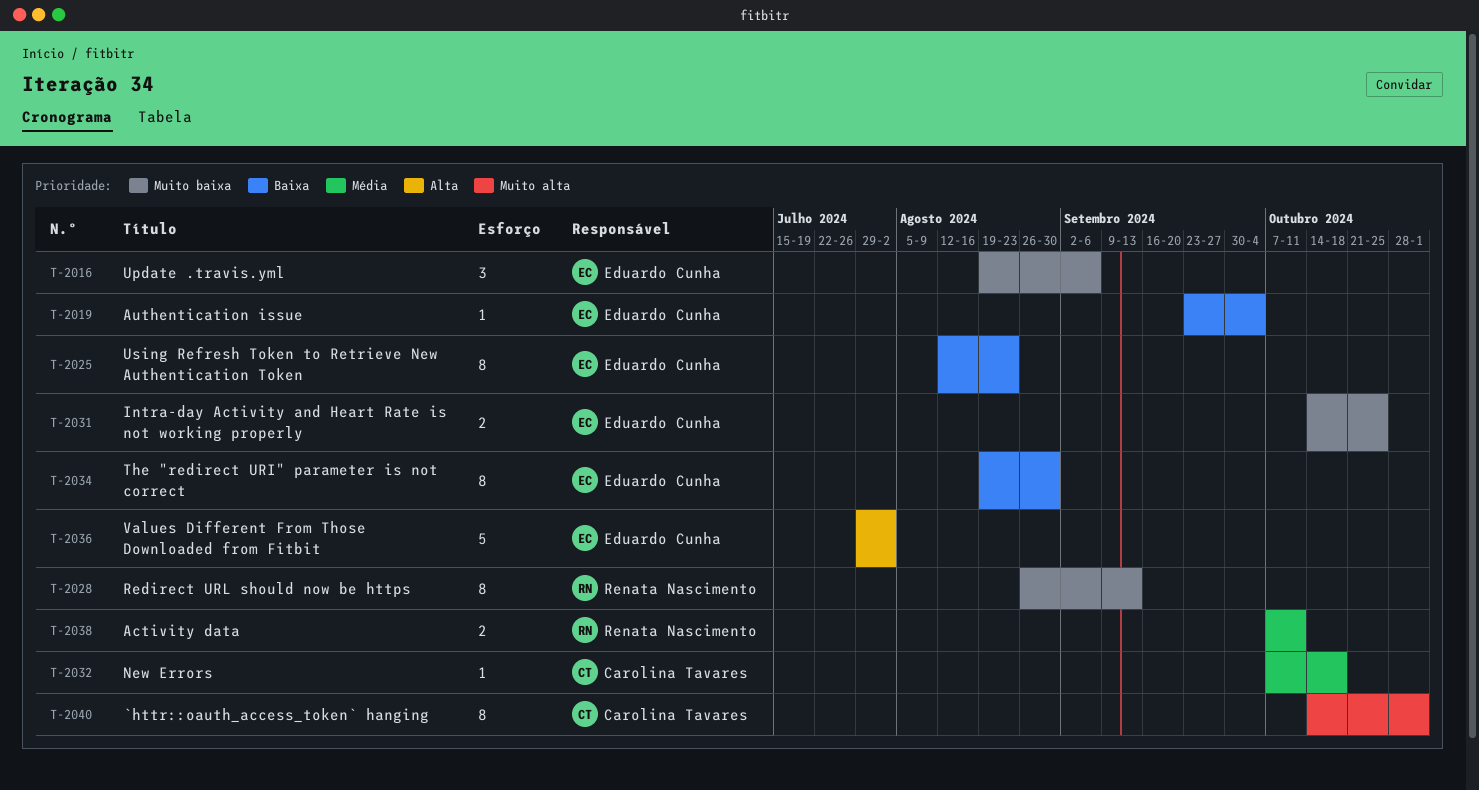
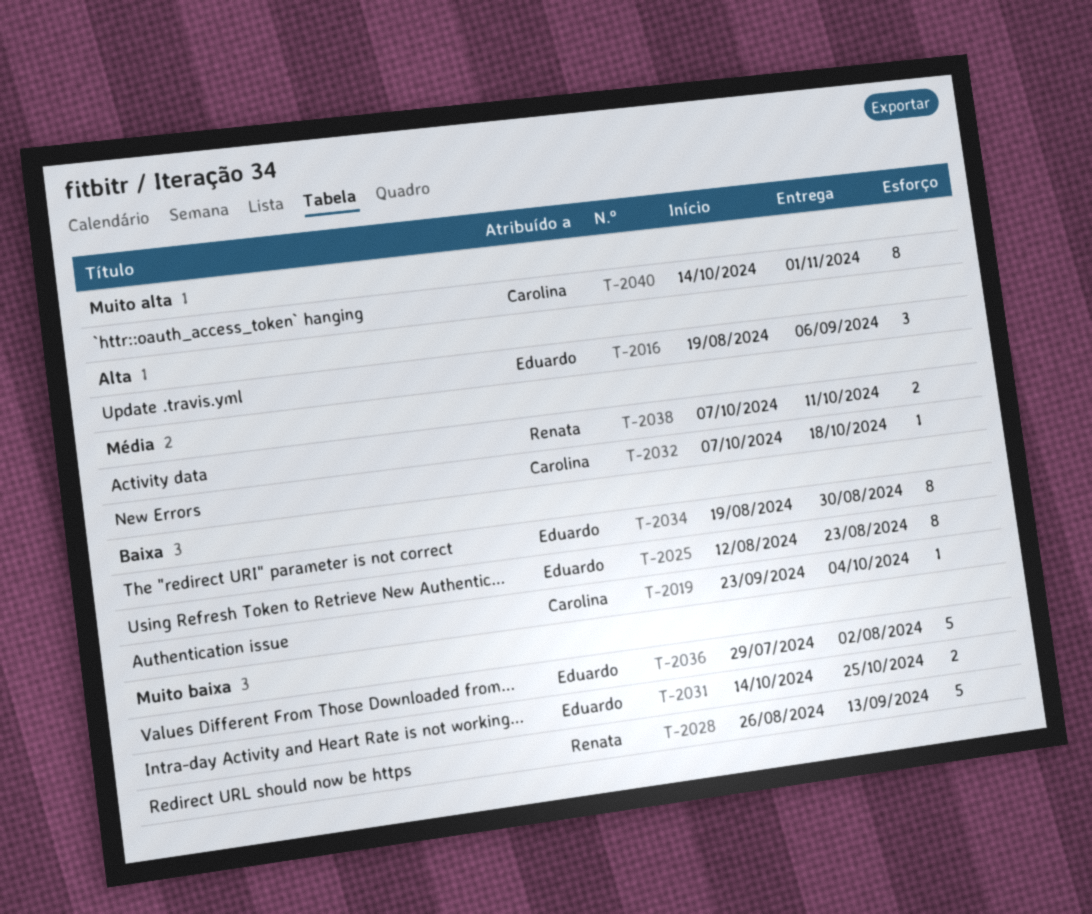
T-2016, priority: Muito baixa -> Alta
T-2019, owner: Eduardo Cunha -> Carolina Tavares
T-2028, estimate: 8 -> 5
T-2036, priority: Alta -> Muito baixa

